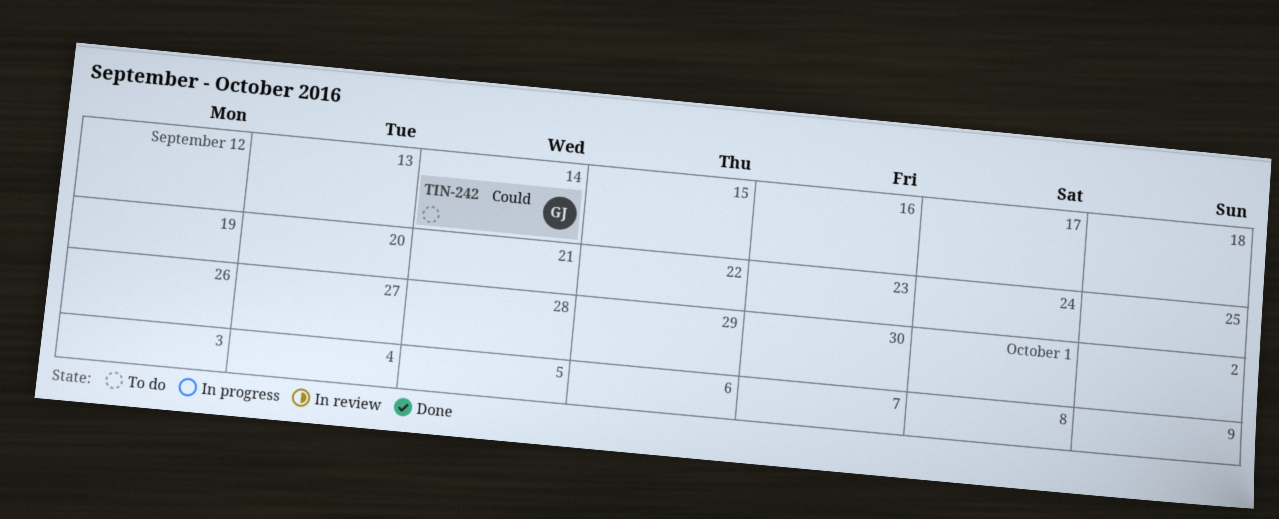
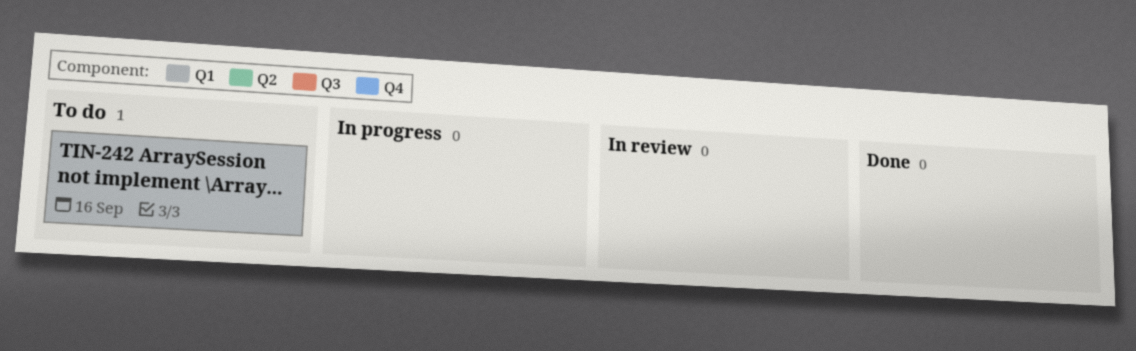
TIN-242, due: Sep 14 -> Sep 16

